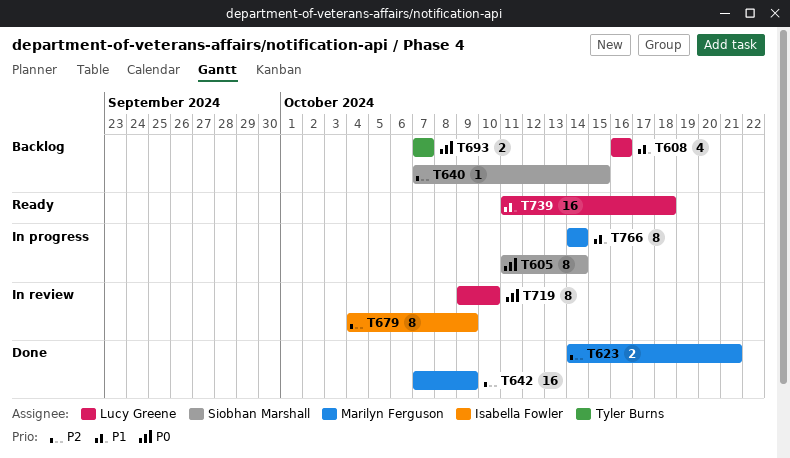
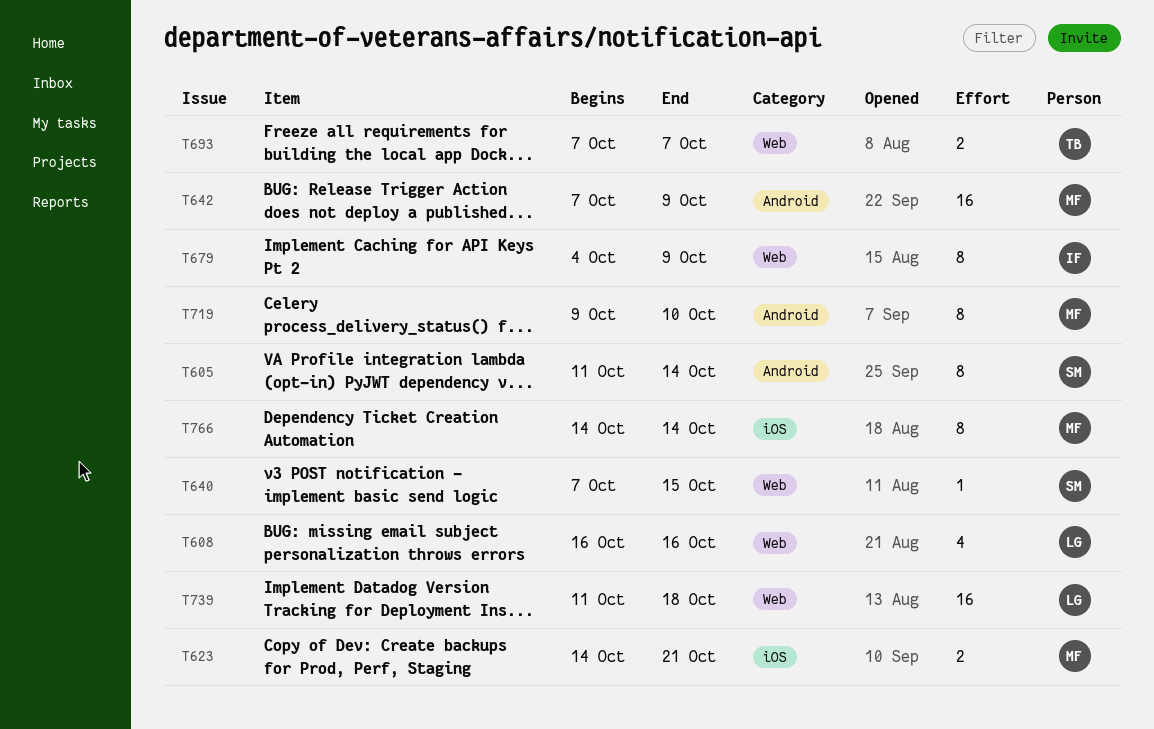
T719, owner: Lucy Greene -> Marilyn Ferguson

